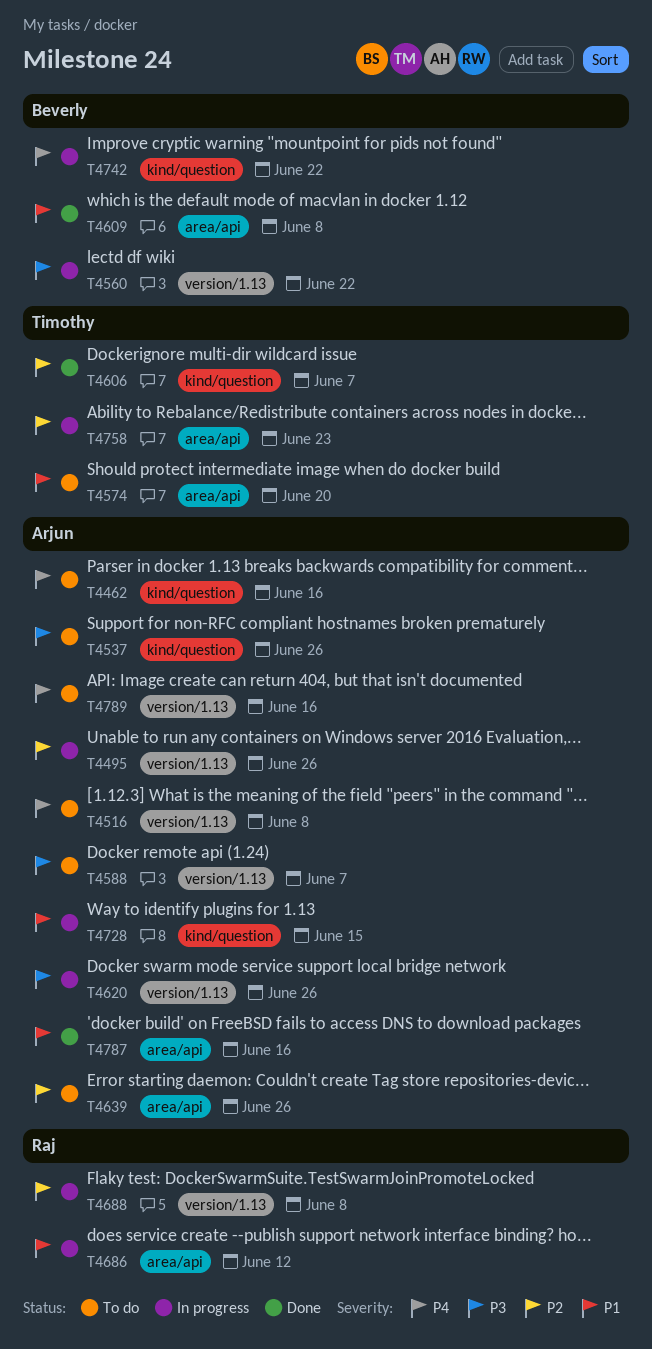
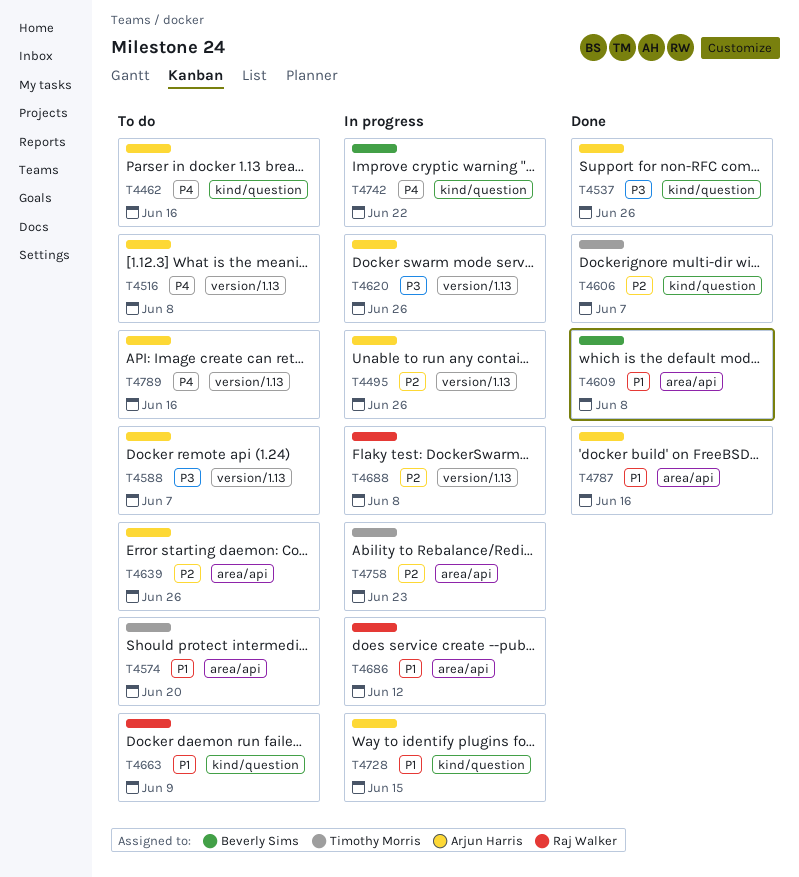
T4537, status: To do -> Done
T4560: present -> none
T4663: none -> present

